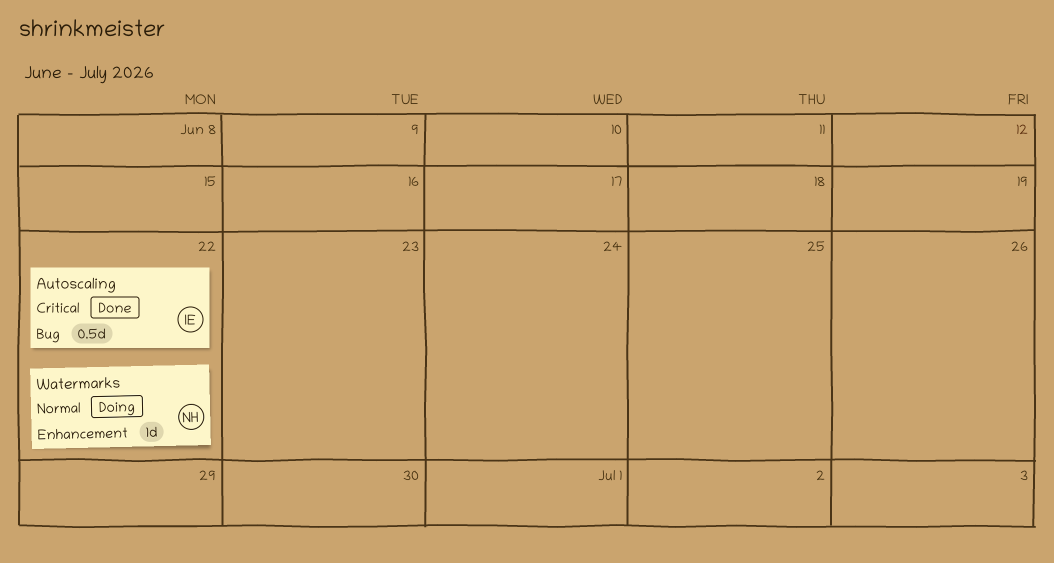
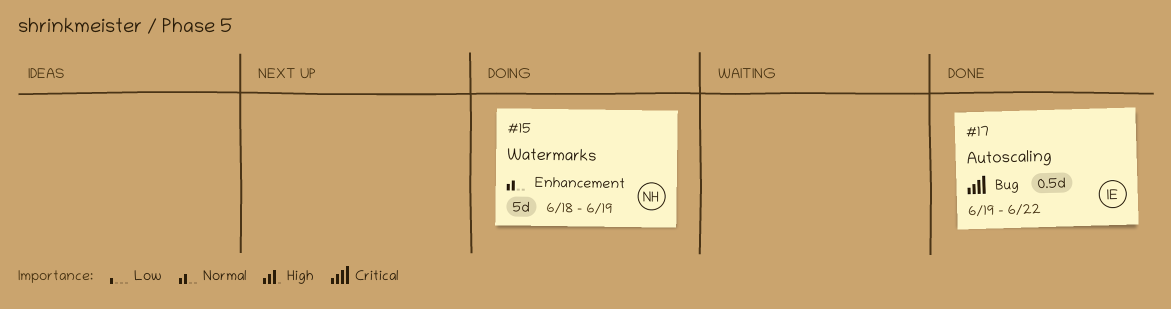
Watermarks, estimate: 1d -> 5d
Watermarks, due: Jun 22 -> Jun 19

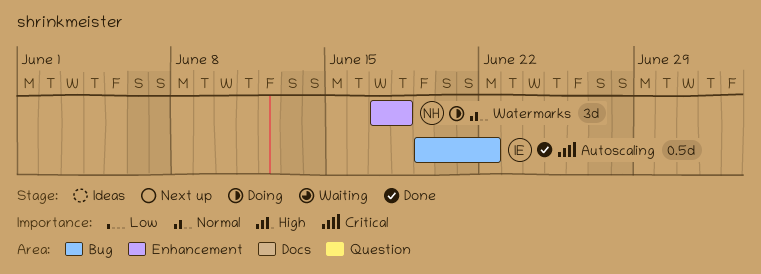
Watermarks, estimate: 5d -> 3d
Watermarks, start: Jun 18 -> Jun 17
Watermarks, due: Jun 19 -> Jun 18

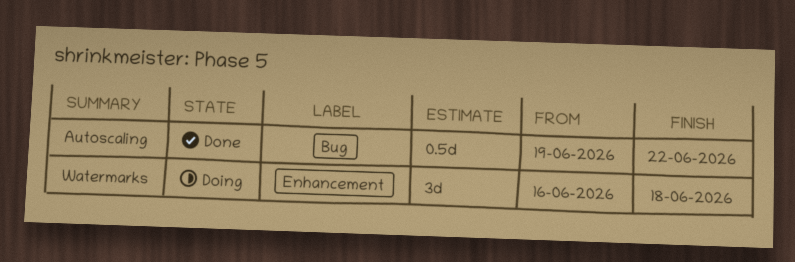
Watermarks, start: Jun 17 -> Jun 16

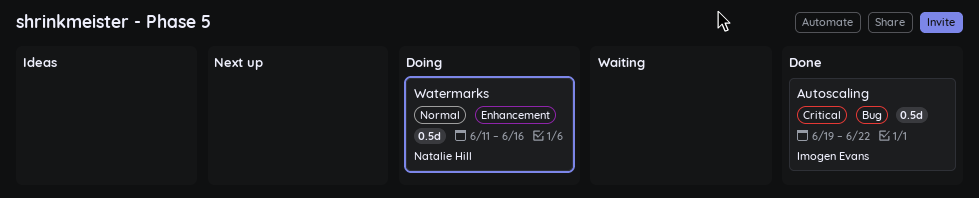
Watermarks, estimate: 3d -> 0.5d
Watermarks, start: Jun 16 -> Jun 11
Watermarks, due: Jun 18 -> Jun 16

